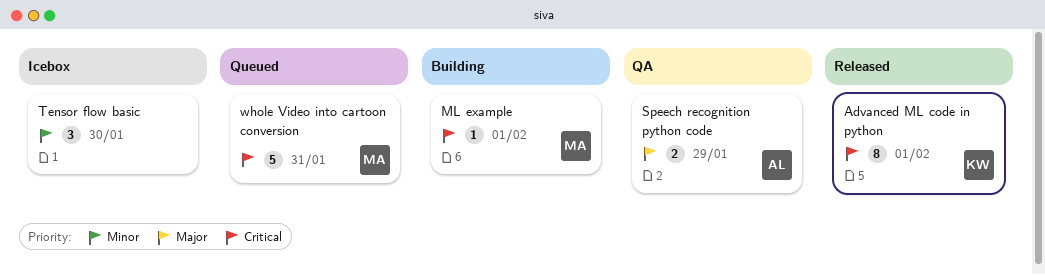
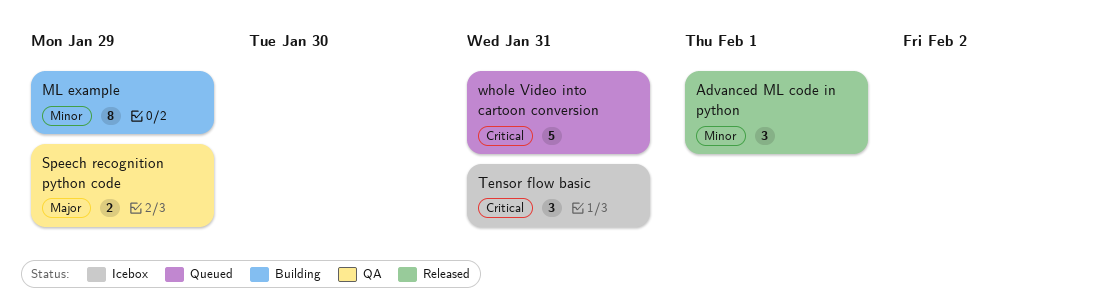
Advanced ML code in python, priority: Critical -> Minor
Advanced ML code in python, estimate: 8 -> 3
ML example, priority: Critical -> Minor
ML example, estimate: 1 -> 8
ML example, due: Feb 1 -> Jan 29
Tensor flow basic, priority: Minor -> Critical
Tensor flow basic, due: Jan 30 -> Jan 31

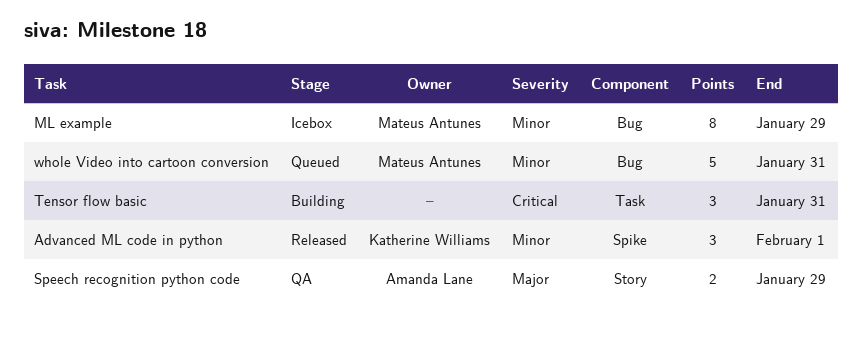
ML example, status: Building -> Icebox
Tensor flow basic, status: Icebox -> Building
whole Video into cartoon conversion, priority: Critical -> Minor

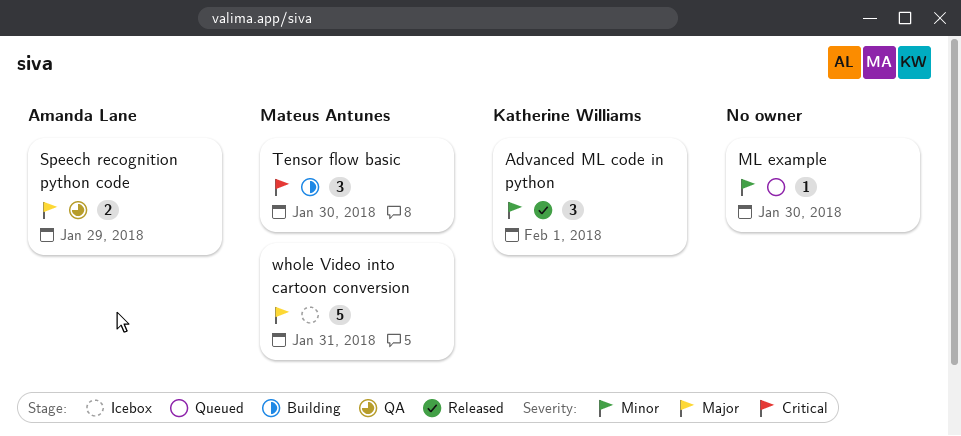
ML example, status: Icebox -> Queued
ML example, owner: Mateus Antunes -> none
ML example, estimate: 8 -> 1
ML example, due: Jan 29 -> Jan 30
Tensor flow basic, owner: none -> Mateus Antunes
Tensor flow basic, due: Jan 31 -> Jan 30
whole Video into cartoon conversion, status: Queued -> Icebox
whole Video into cartoon conversion, priority: Minor -> Major

